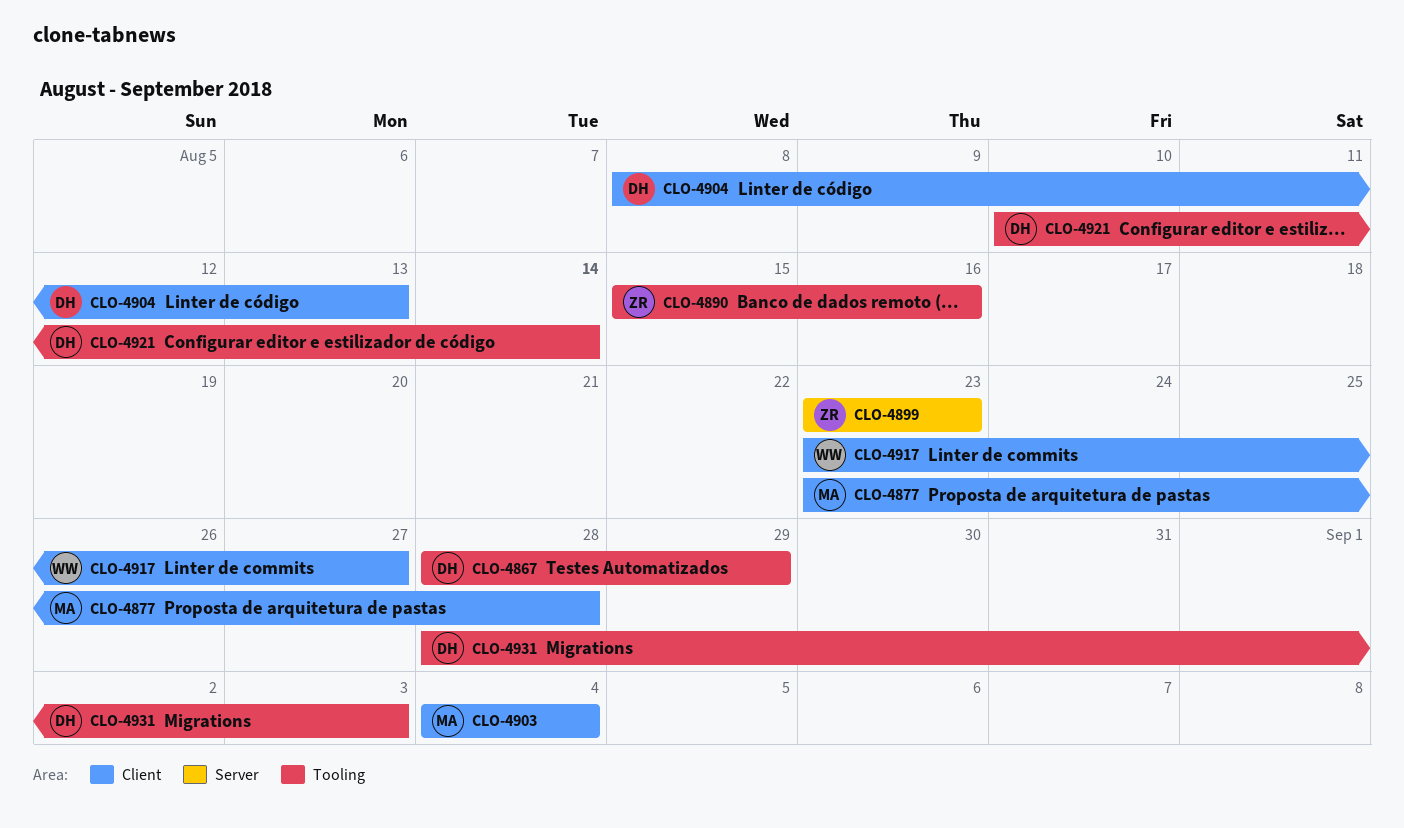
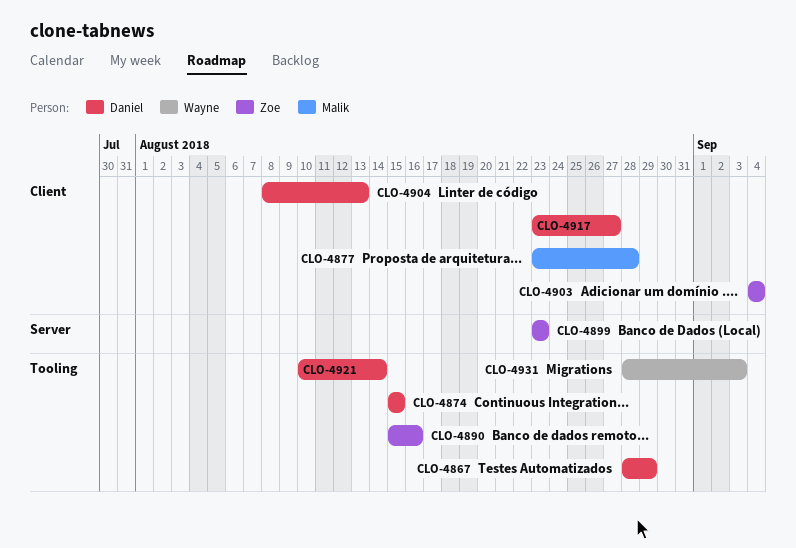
CLO-4874: none -> present
CLO-4903, owner: Malik -> Zoe
CLO-4917, owner: Wayne -> Daniel
CLO-4931, owner: Daniel -> Wayne

